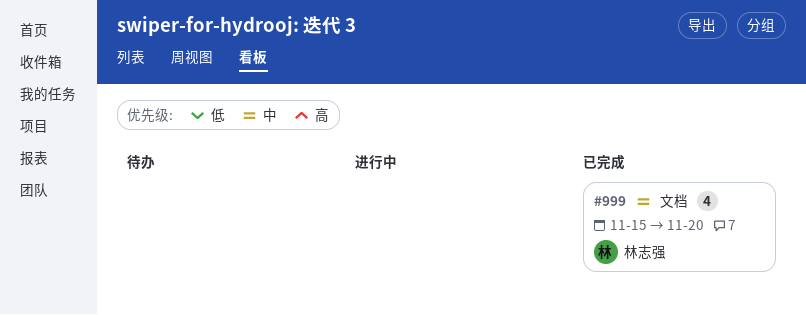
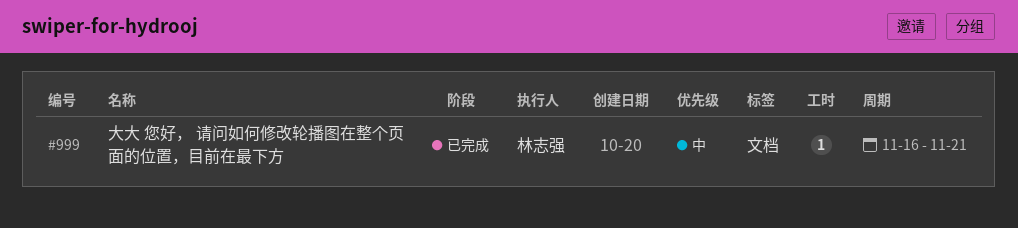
#999, estimate: 4 -> 1
#999, start: Nov 15 -> Nov 16
#999, due: Nov 20 -> Nov 21

